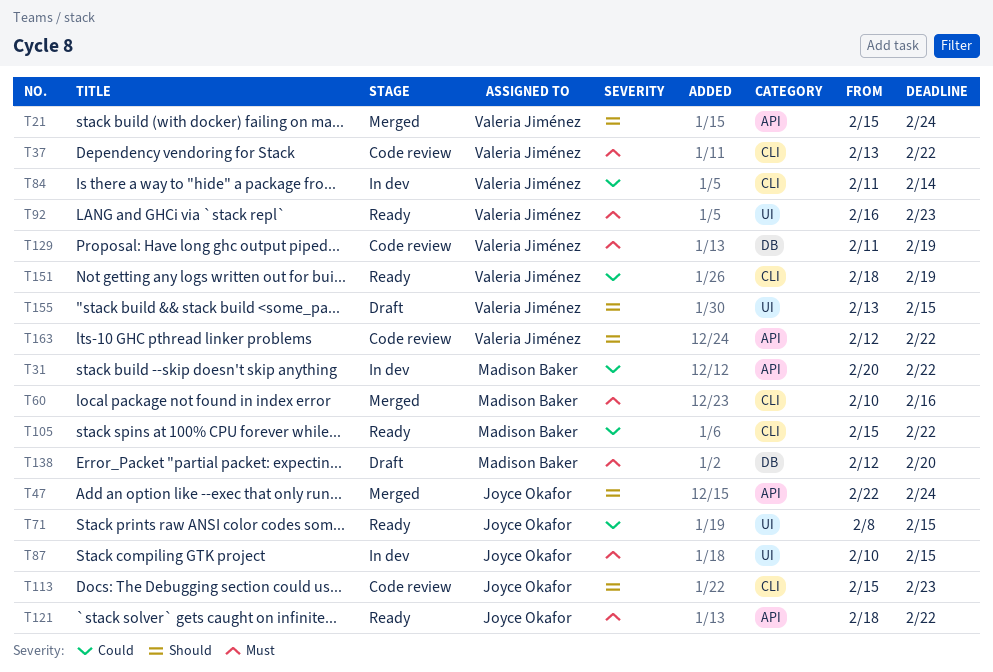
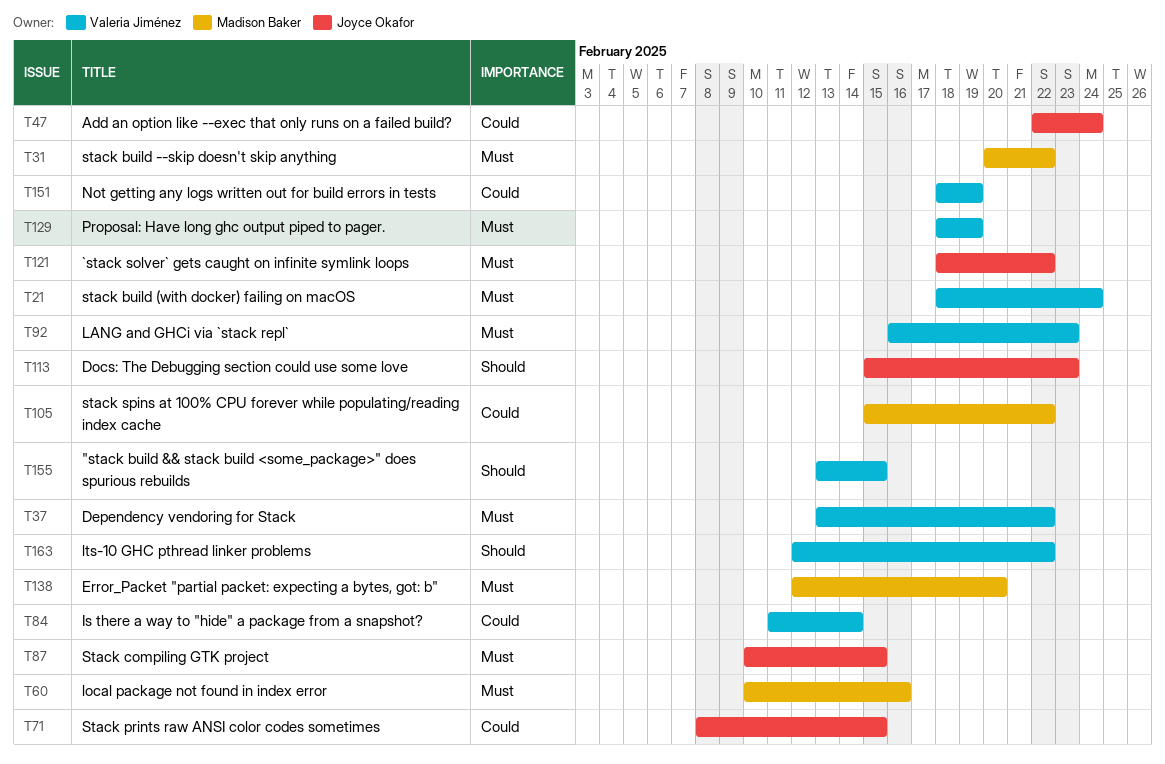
T21, priority: Should -> Must
T21, start: Feb 15 -> Feb 18
T31, priority: Could -> Must
T47, priority: Should -> Could
T129, start: Feb 11 -> Feb 18

